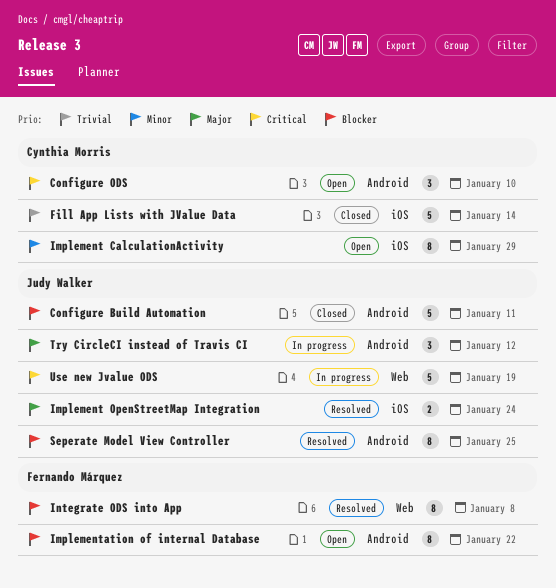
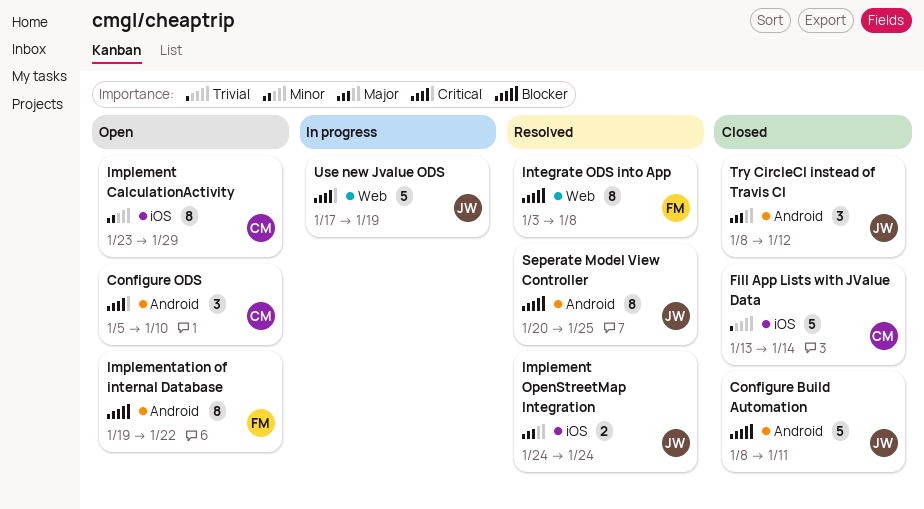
Try CircleCI instead of Travis CI, status: In progress -> Closed

